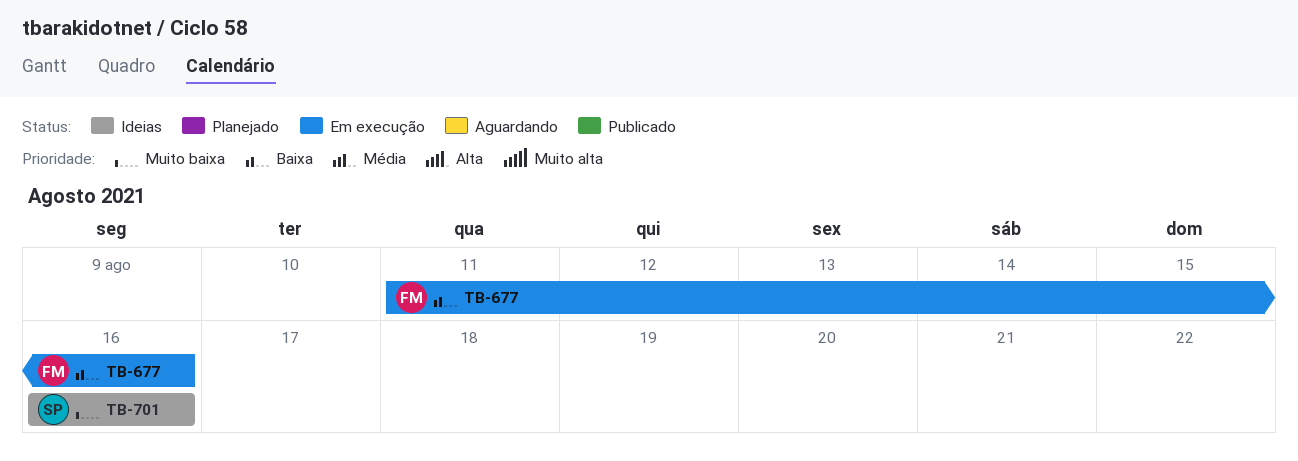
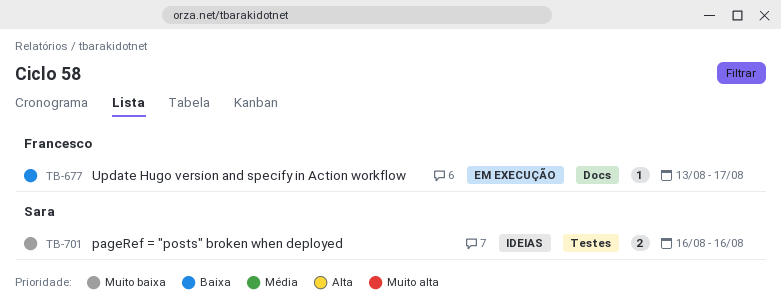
TB-677, start: Aug 11 -> Aug 13
TB-677, due: Aug 16 -> Aug 17

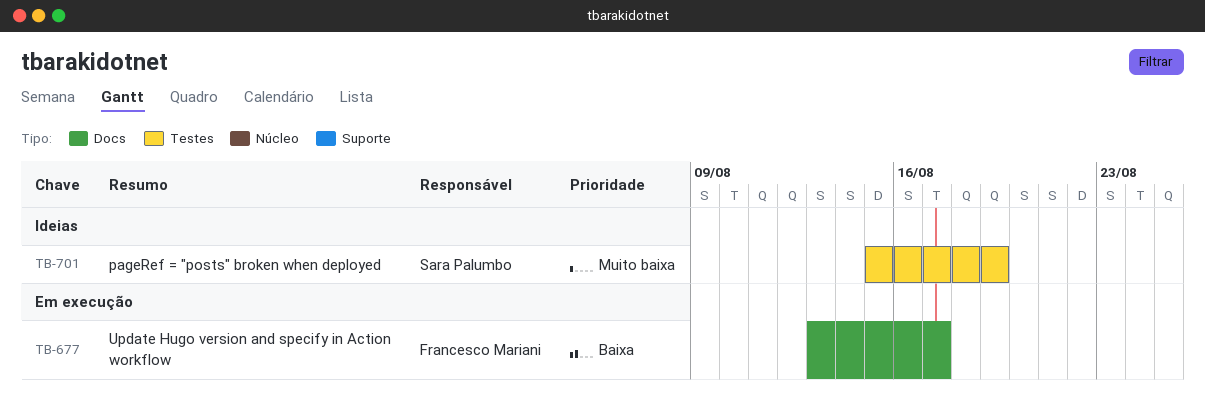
TB-701, start: Aug 16 -> Aug 15
TB-701, due: Aug 16 -> Aug 19

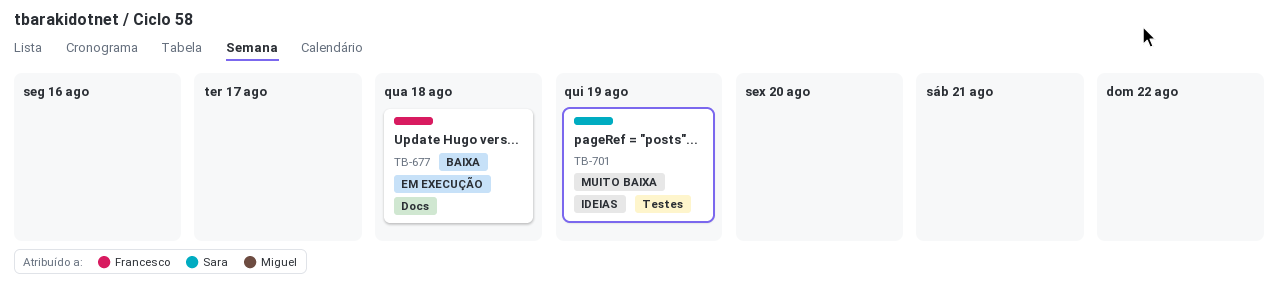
TB-677, due: Aug 17 -> Aug 18

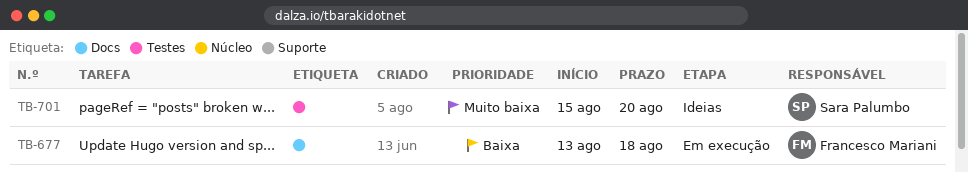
TB-701, due: Aug 19 -> Aug 20

